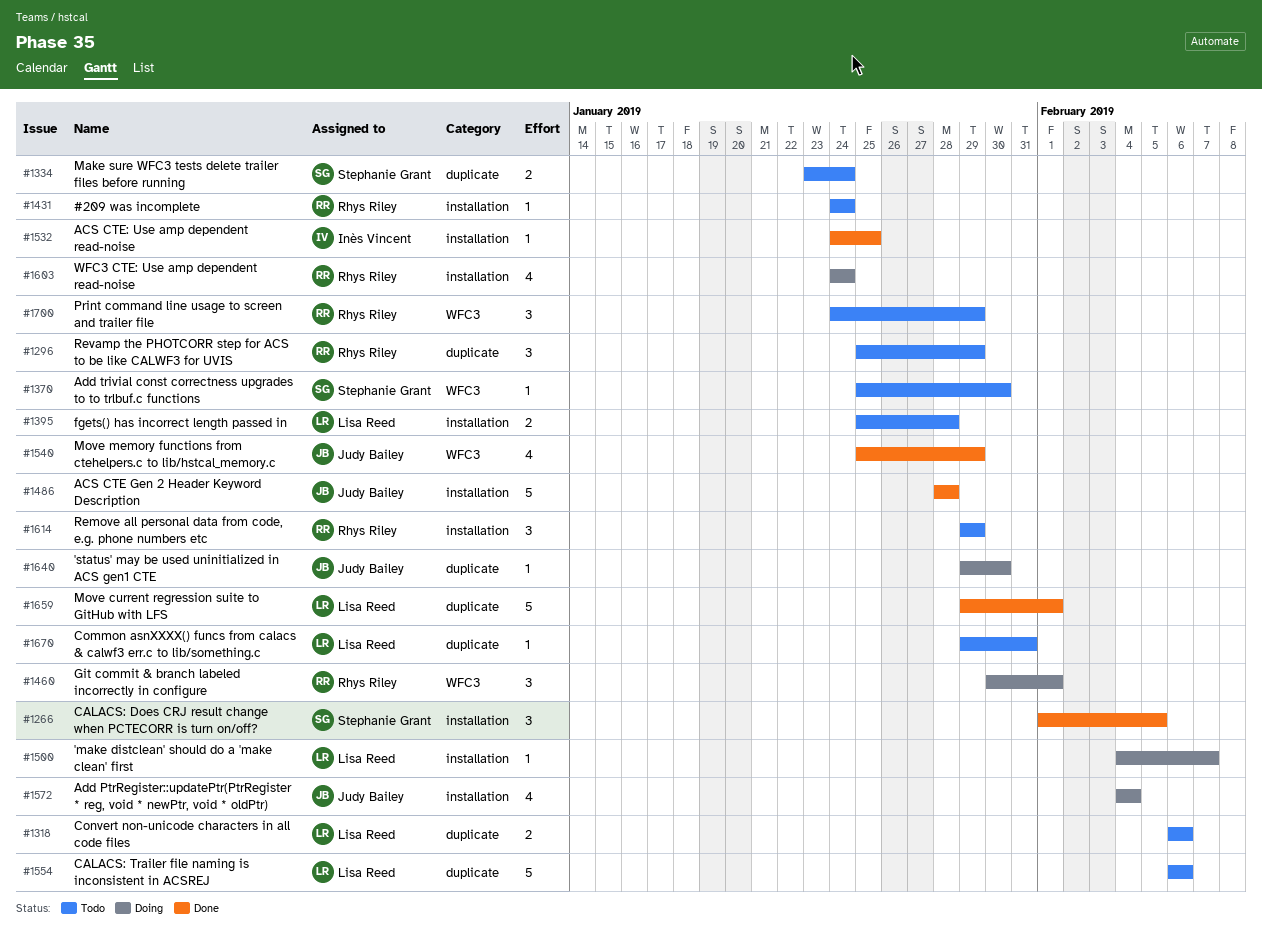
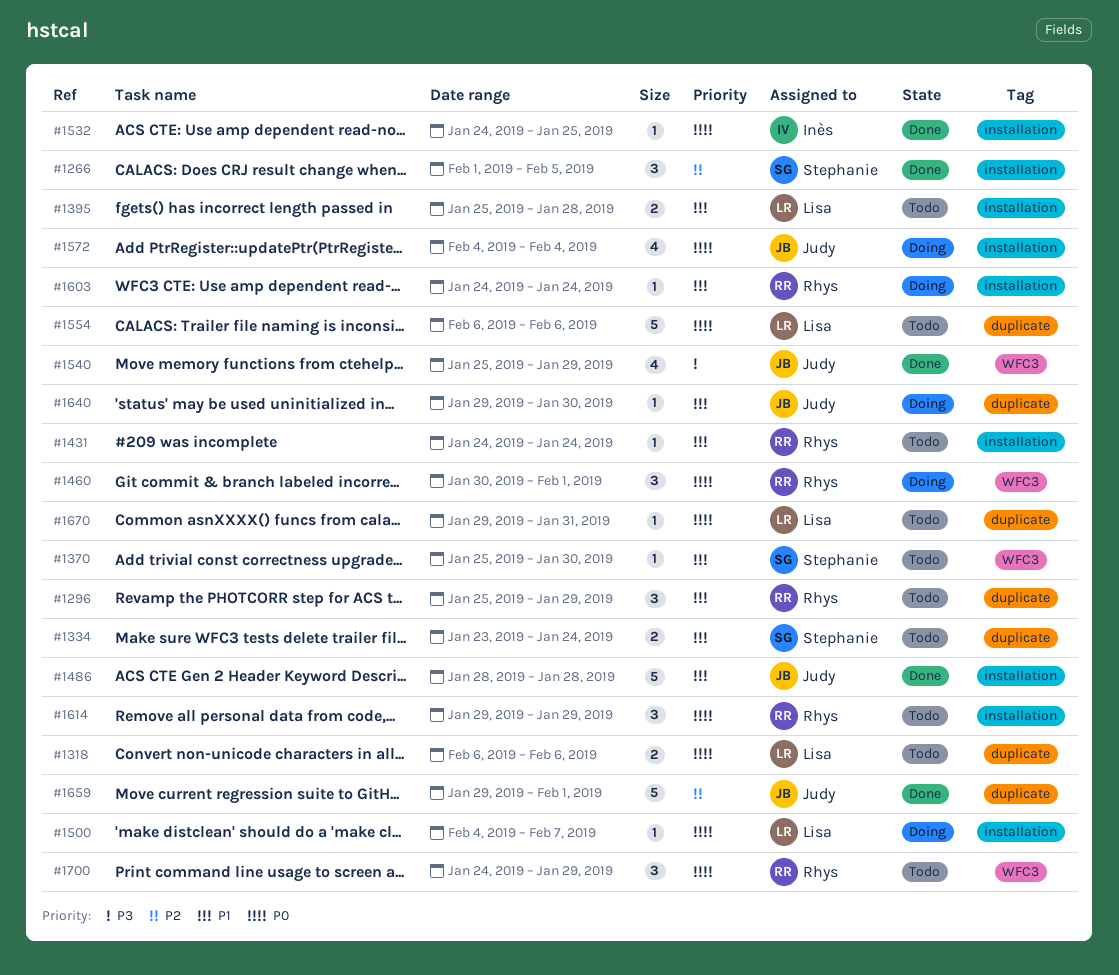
#1603, estimate: 4 -> 1
#1659, owner: Lisa Reed -> Judy Bailey

